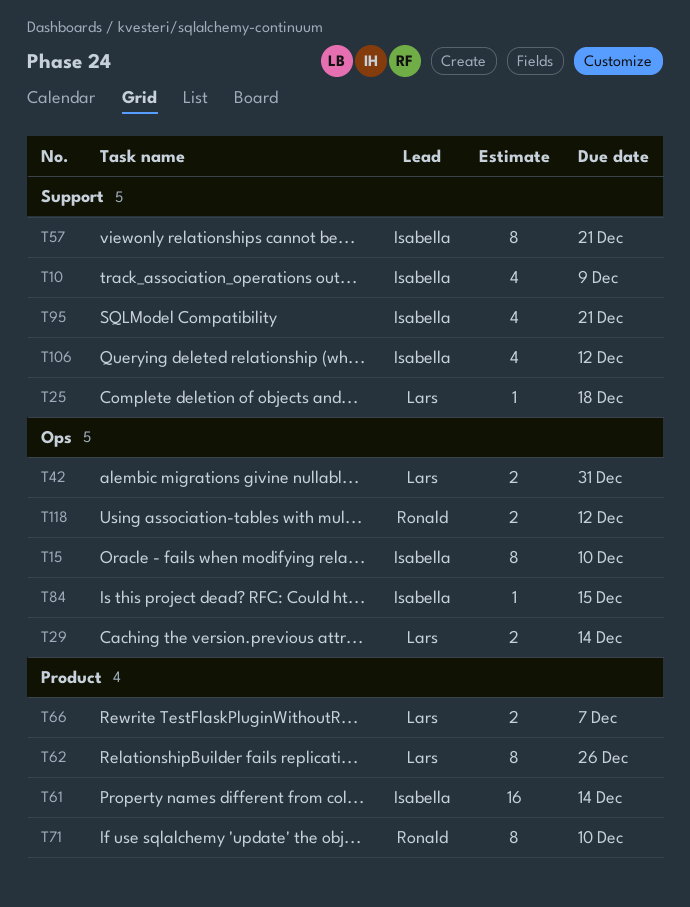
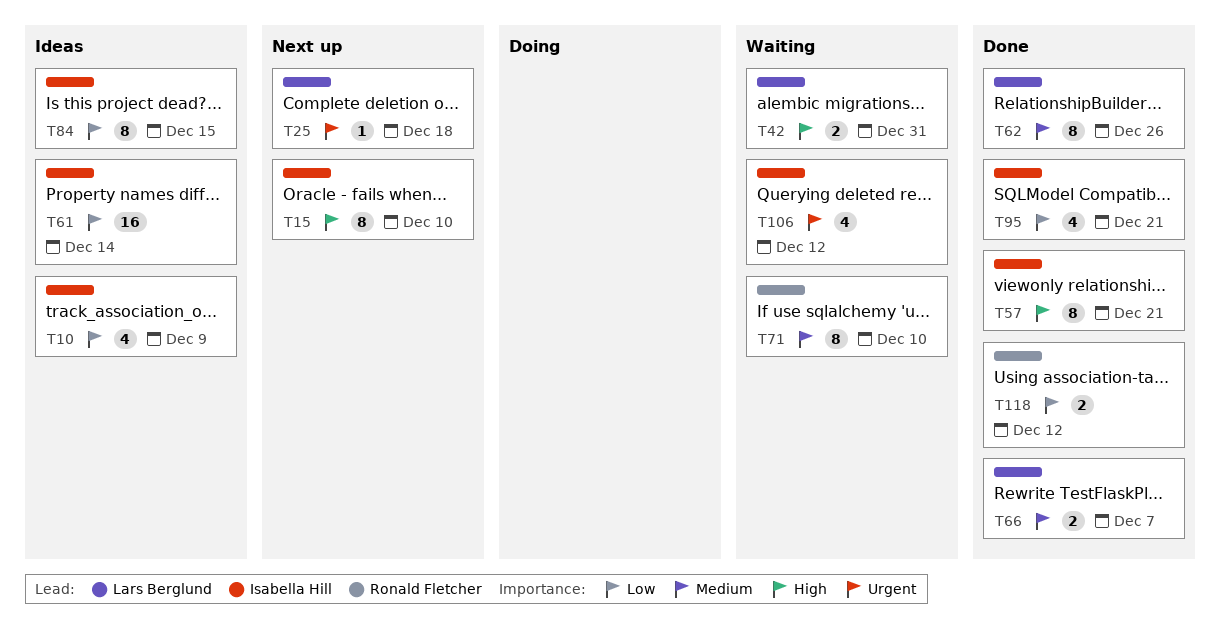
T29: present -> none
T84, estimate: 1 -> 8

